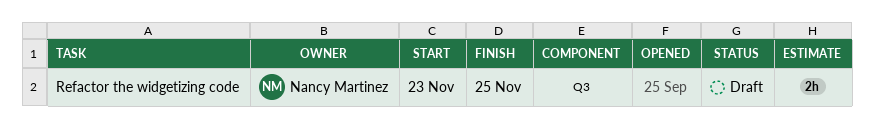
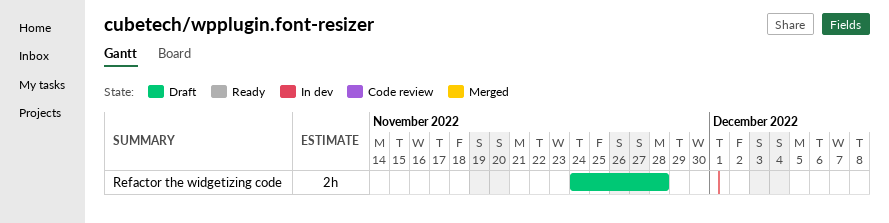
Refactor the widgetizing code, start: Nov 23 -> Nov 24
Refactor the widgetizing code, due: Nov 25 -> Nov 28

